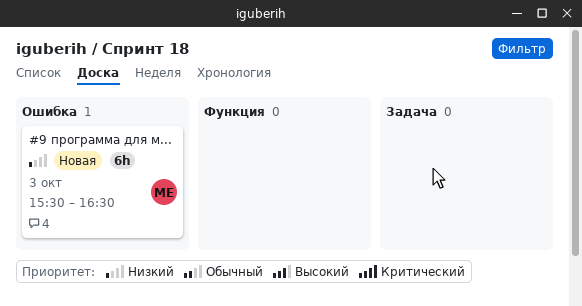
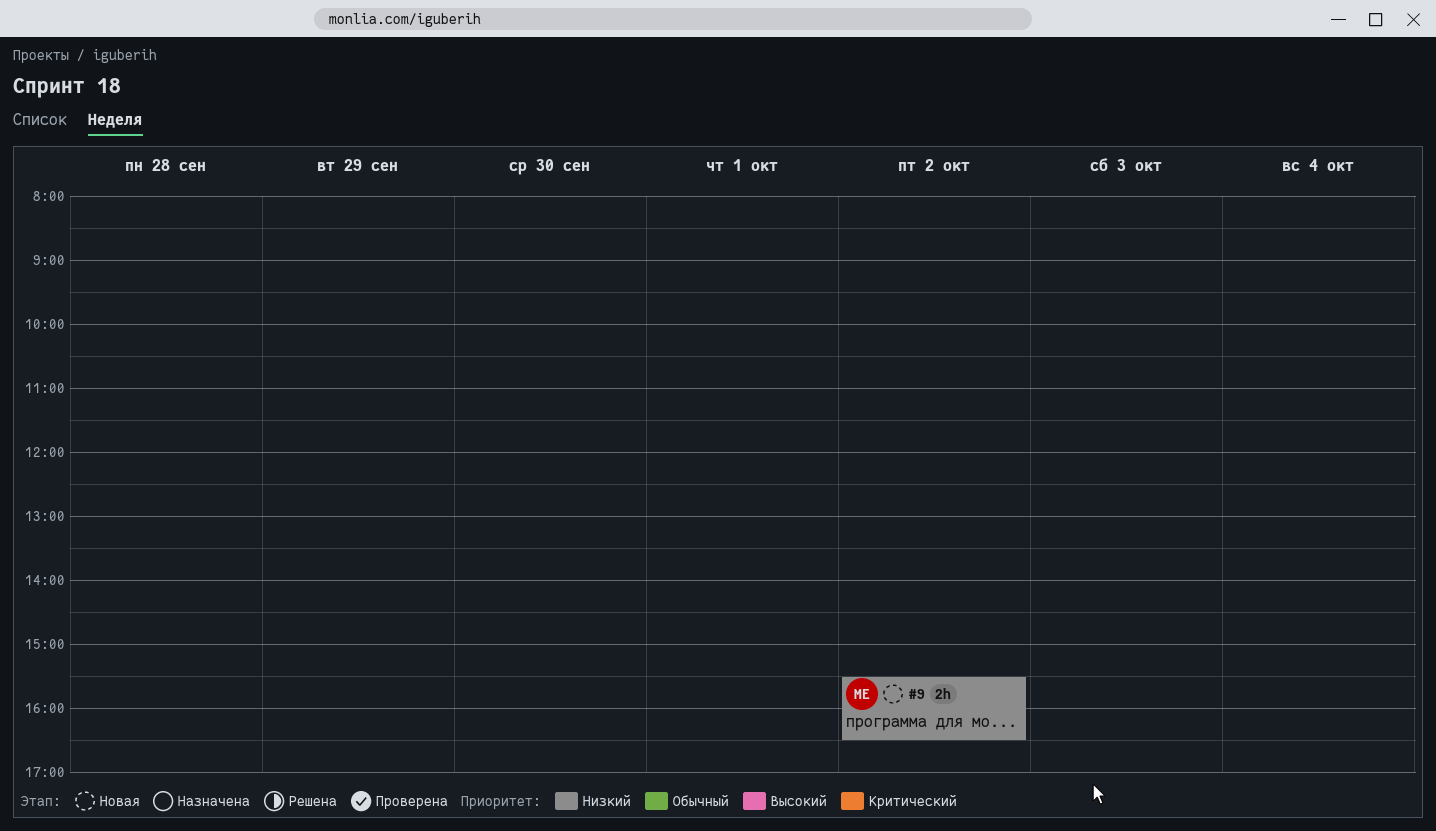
#9, estimate: 6h -> 2h
#9, day: Oct 3 -> Oct 2

